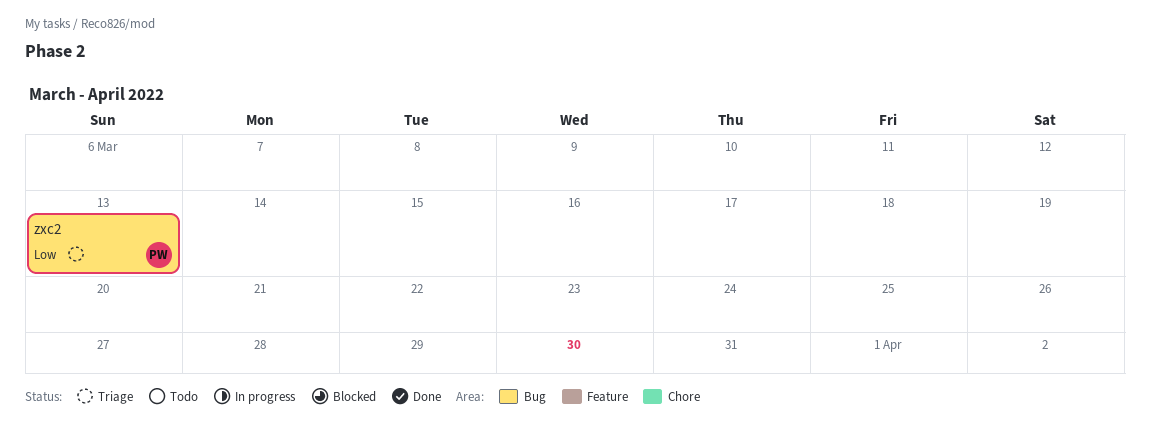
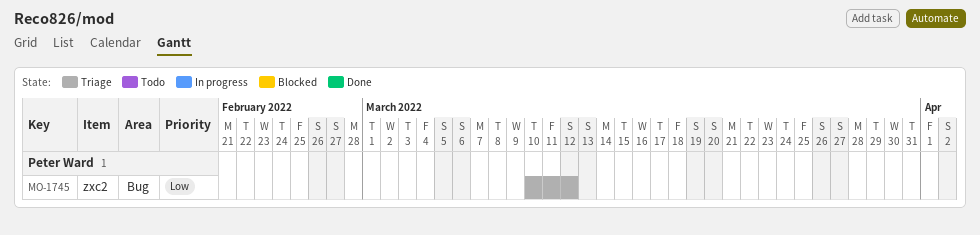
zxc2, due: Mar 13 -> Mar 12

